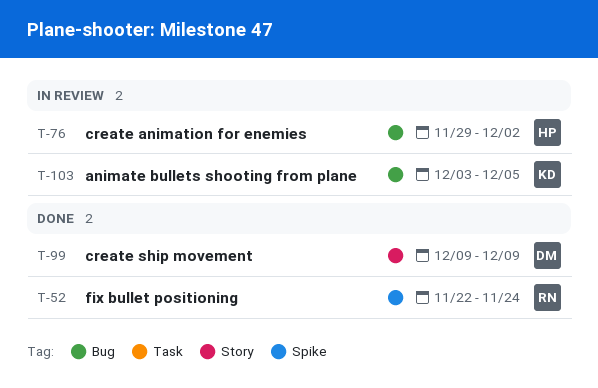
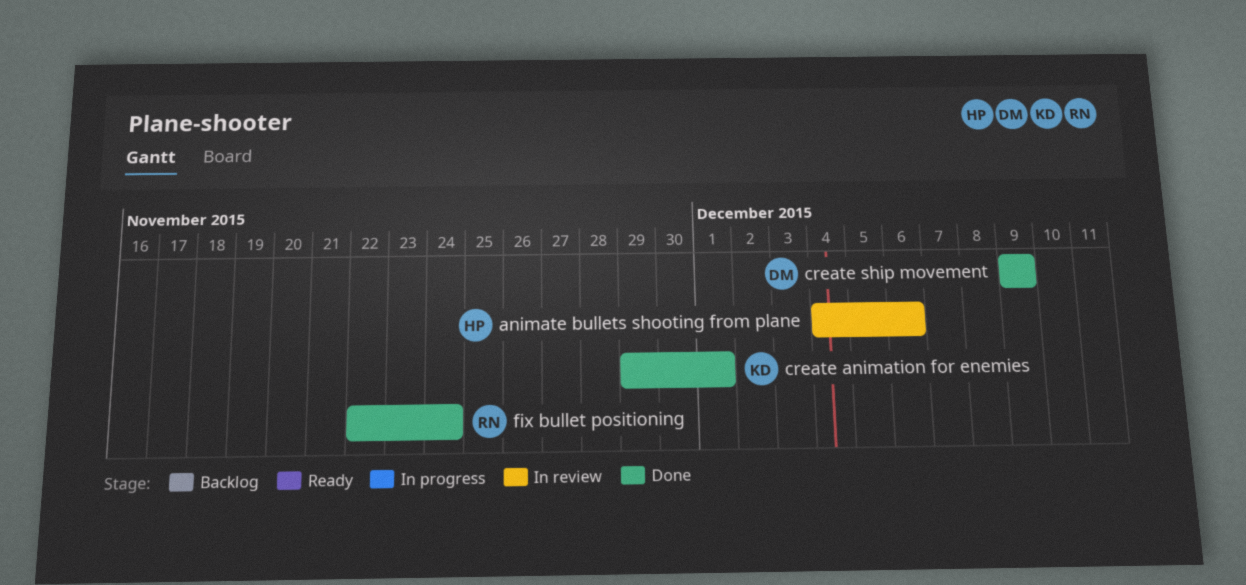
animate bullets shooting from plane, owner: KD -> HP
animate bullets shooting from plane, start: Dec 3 -> Dec 4
animate bullets shooting from plane, due: Dec 5 -> Dec 6
create animation for enemies, status: In review -> Done
create animation for enemies, owner: HP -> KD
create animation for enemies, due: Dec 2 -> Dec 1

